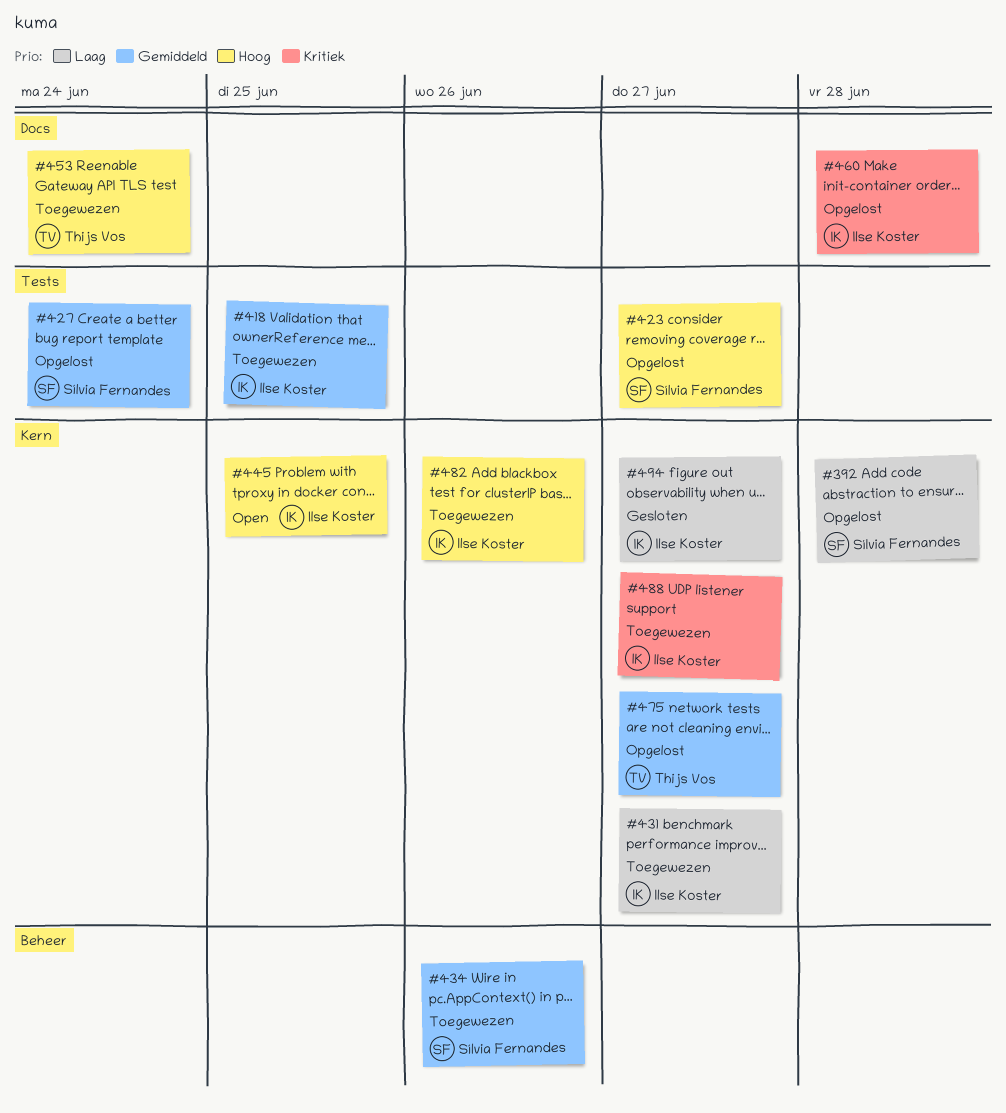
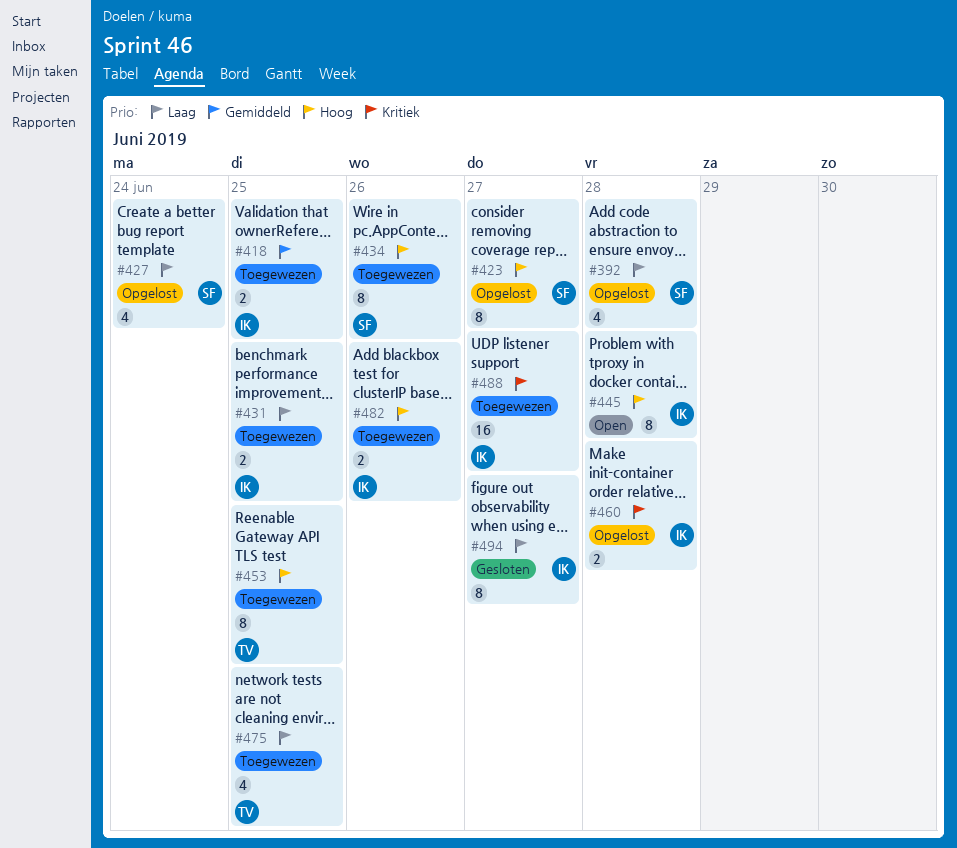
#427, priority: Gemiddeld -> Laag
#431, due: Jun 27 -> Jun 25
#434, priority: Gemiddeld -> Hoog
#445, due: Jun 25 -> Jun 28
#453, due: Jun 24 -> Jun 25
#475, status: Opgelost -> Toegewezen
#475, priority: Gemiddeld -> Laag
#475, due: Jun 27 -> Jun 25

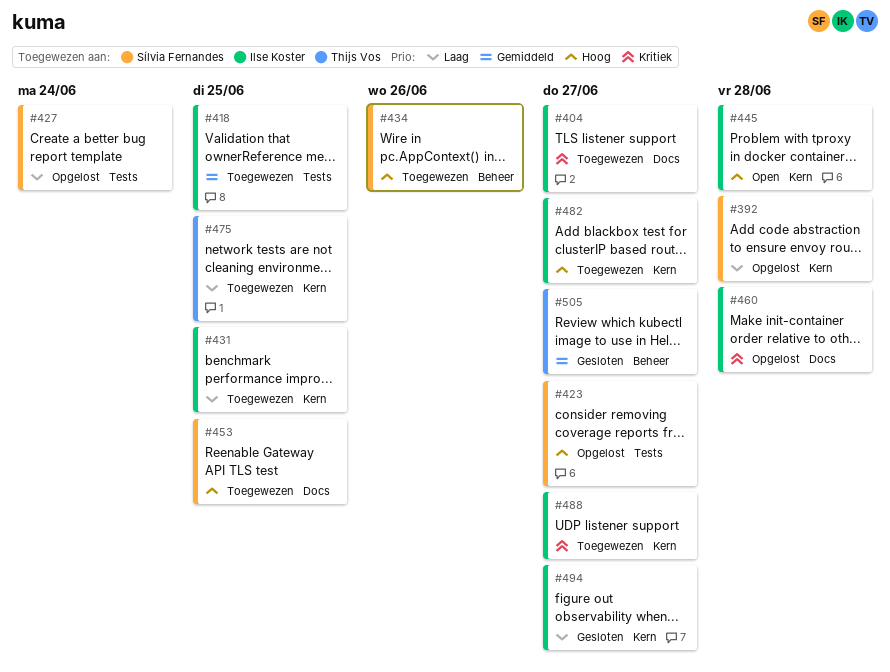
#404: none -> present
#453, owner: Thijs Vos -> Sílvia Fernandes
#482, due: Jun 26 -> Jun 27
#505: none -> present

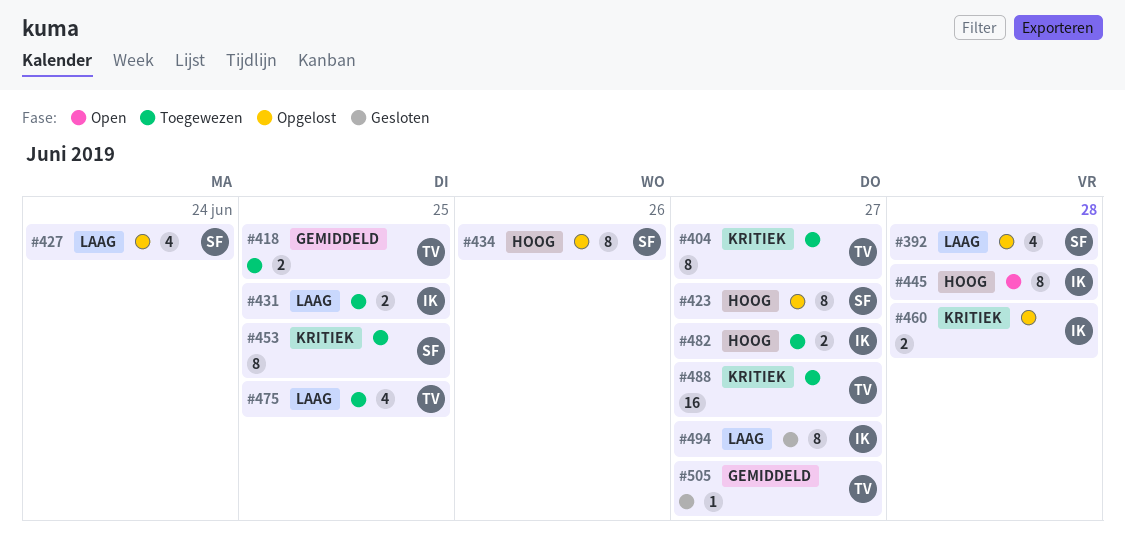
#404, owner: Ilse Koster -> Thijs Vos
#418, owner: Ilse Koster -> Thijs Vos
#434, status: Toegewezen -> Opgelost
#453, priority: Hoog -> Kritiek
#488, owner: Ilse Koster -> Thijs Vos

